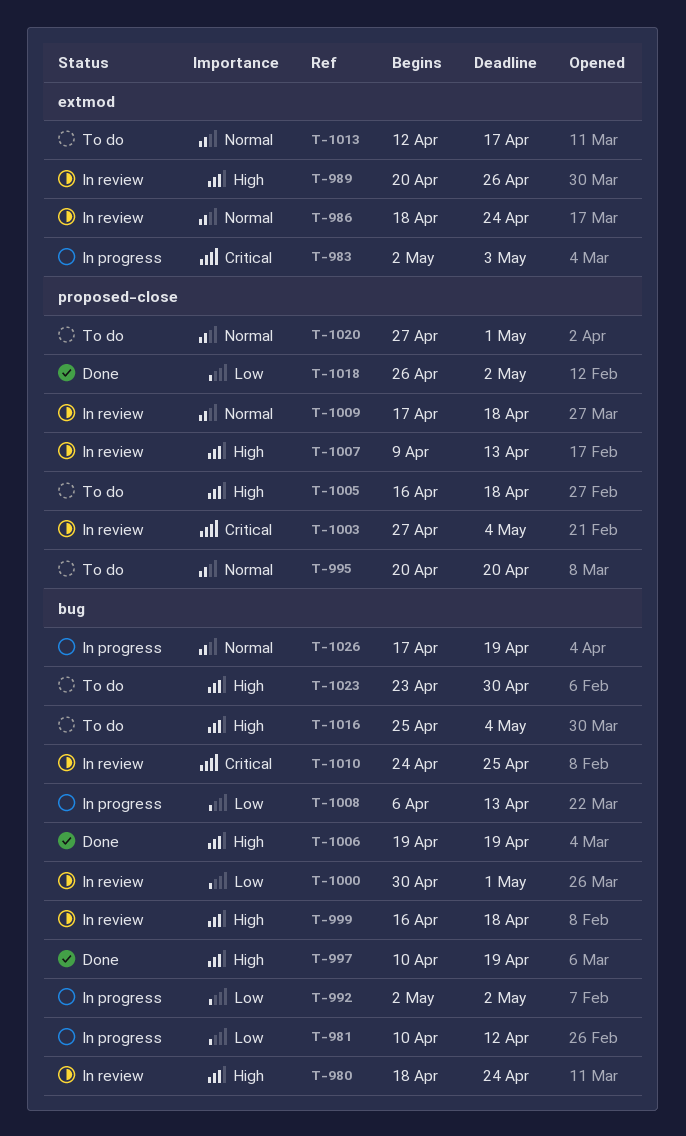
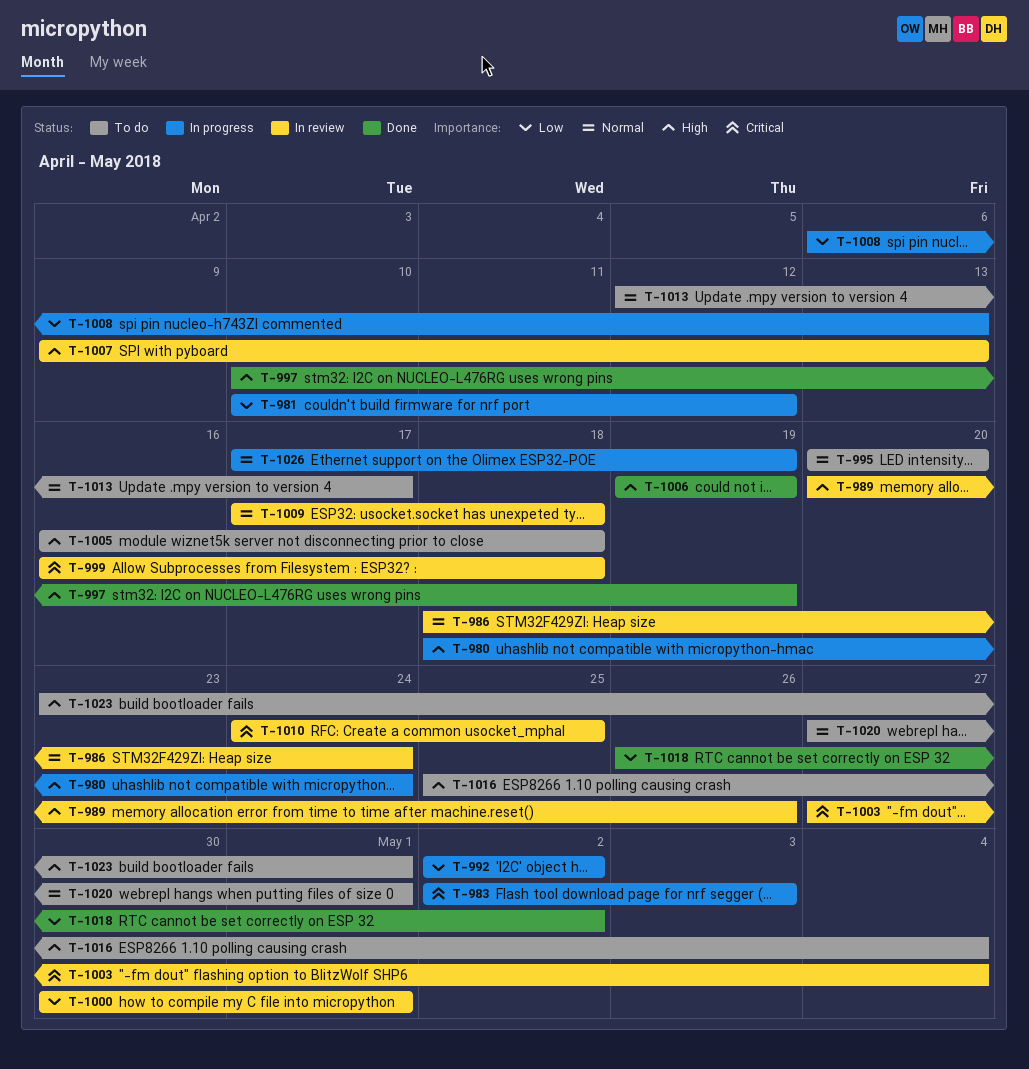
T-980, status: In review -> In progress
T-999, priority: High -> Critical
T-1023, due: Apr 30 -> May 1

